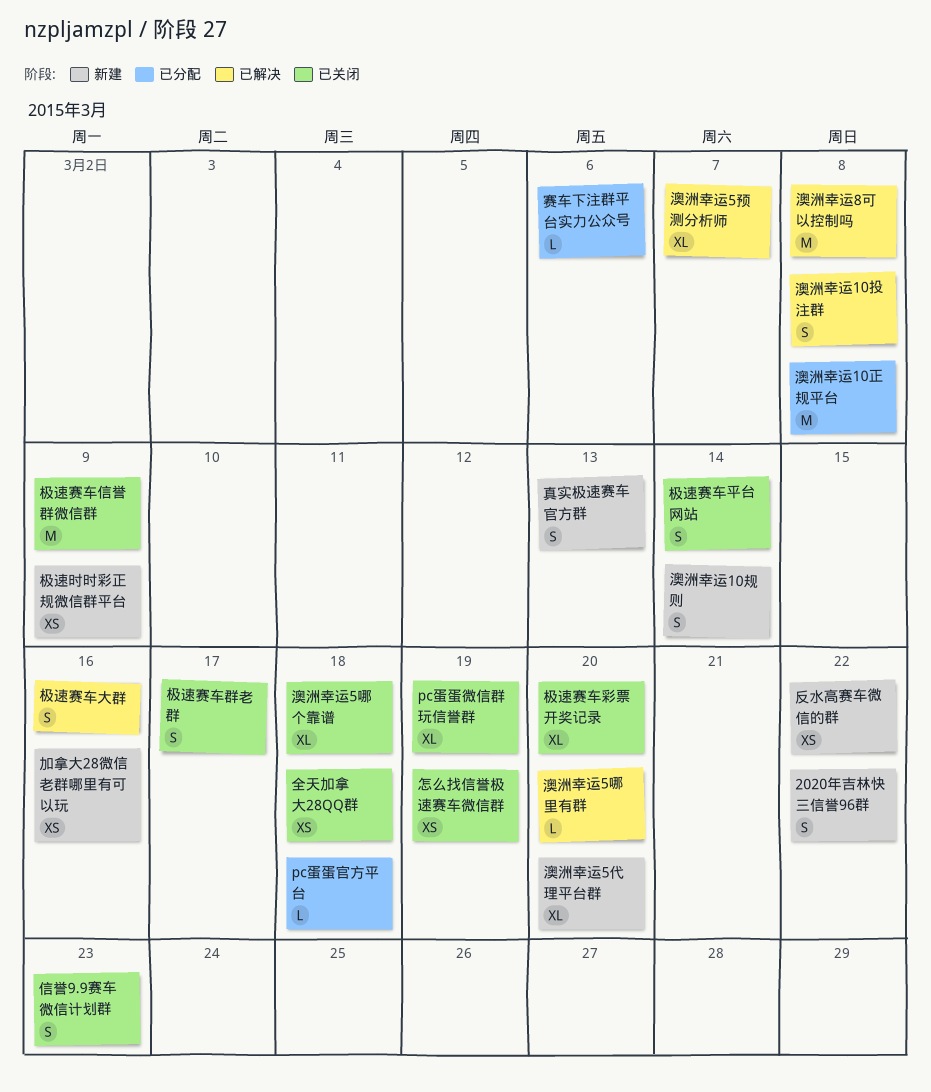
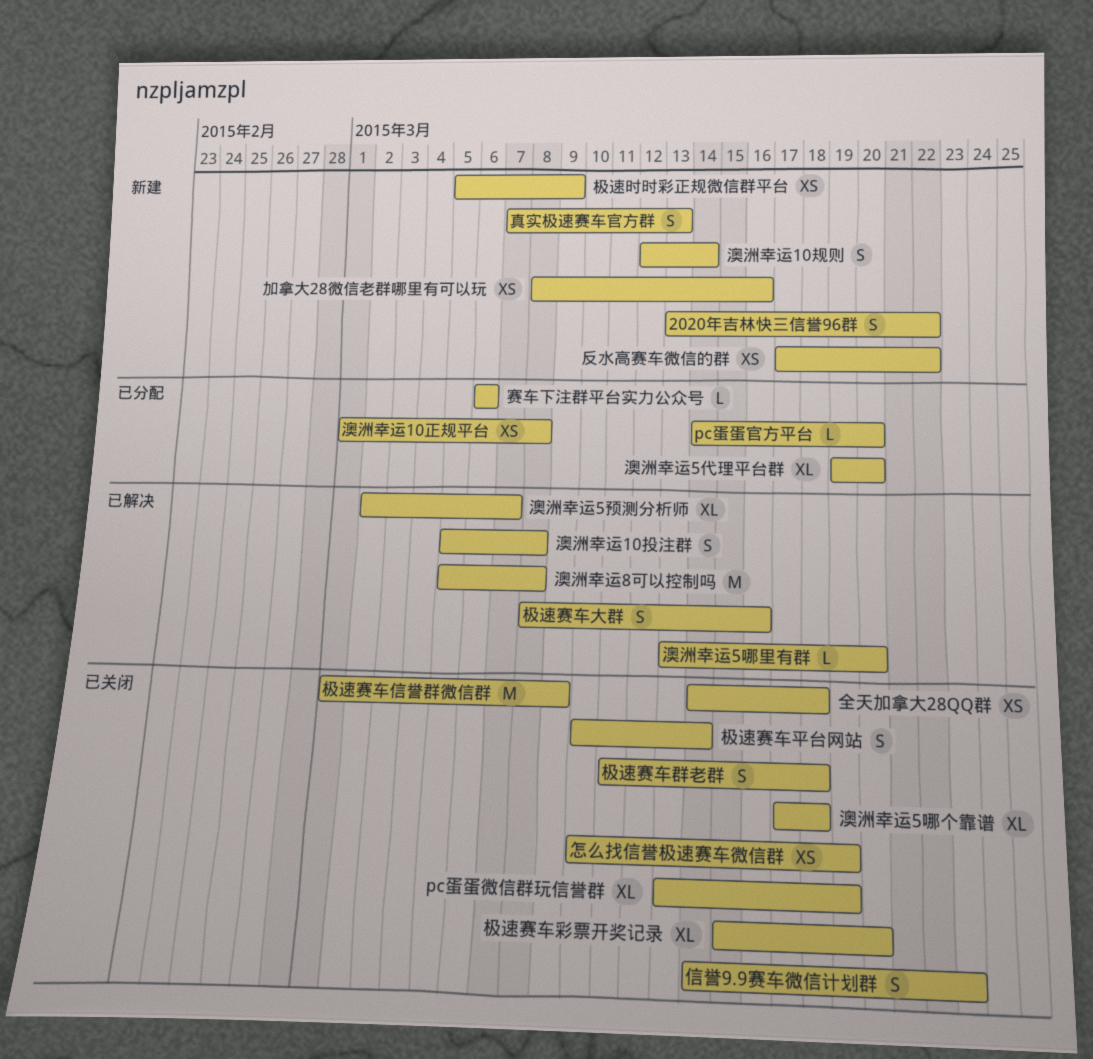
pc蛋蛋官方平台, due: Mar 18 -> Mar 20
极速赛车群老群, due: Mar 17 -> Mar 18
澳洲幸运10正规平台, estimate: M -> XS
澳洲幸运5代理平台群, status: 新建 -> 已分配

